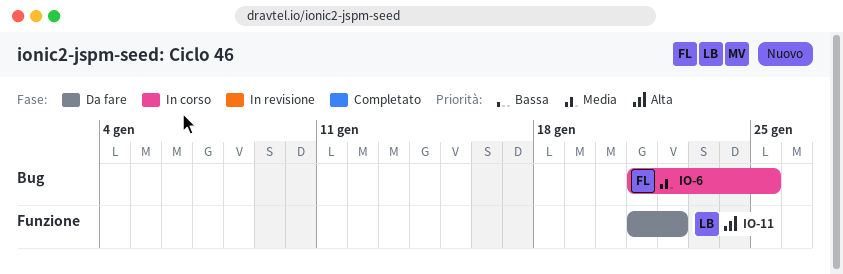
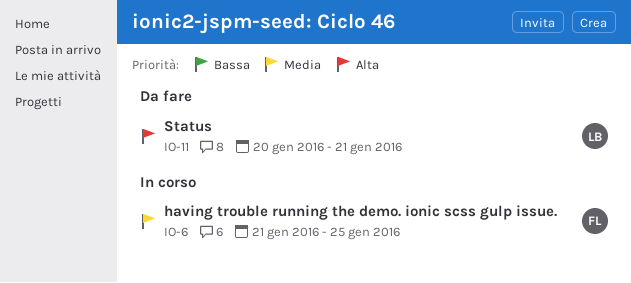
IO-11, start: Jan 21 -> Jan 20
IO-11, due: Jan 22 -> Jan 21

